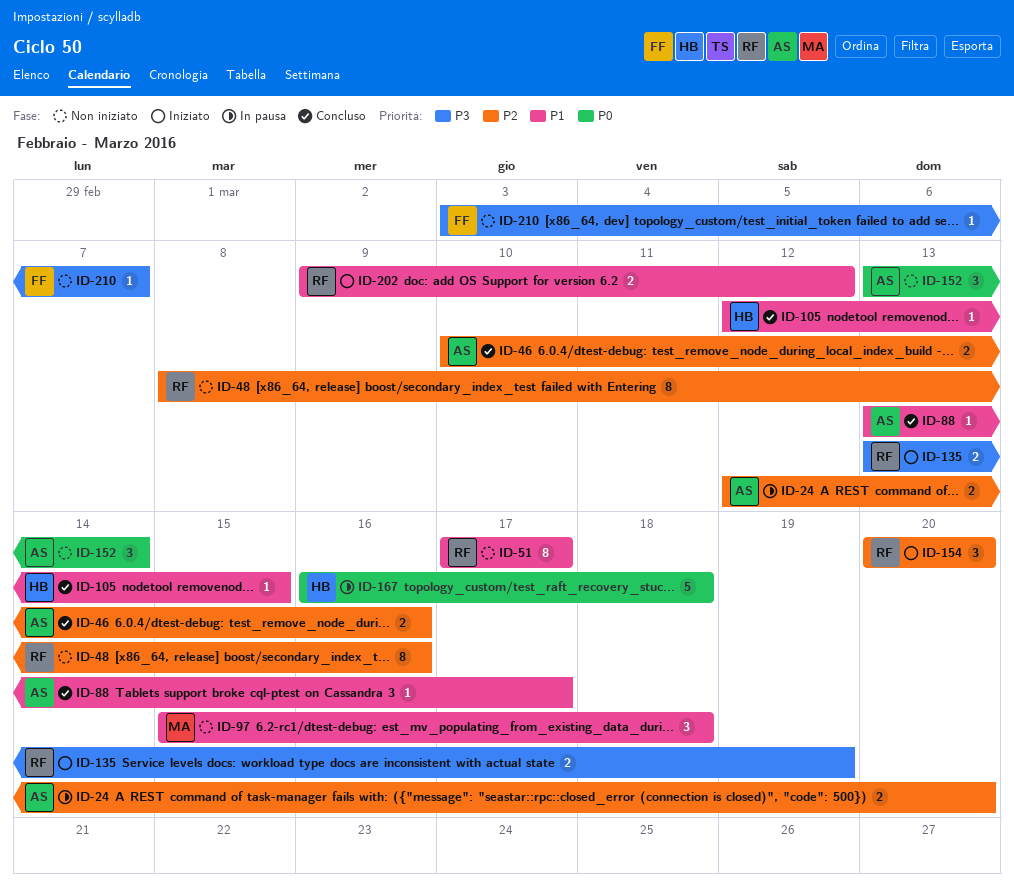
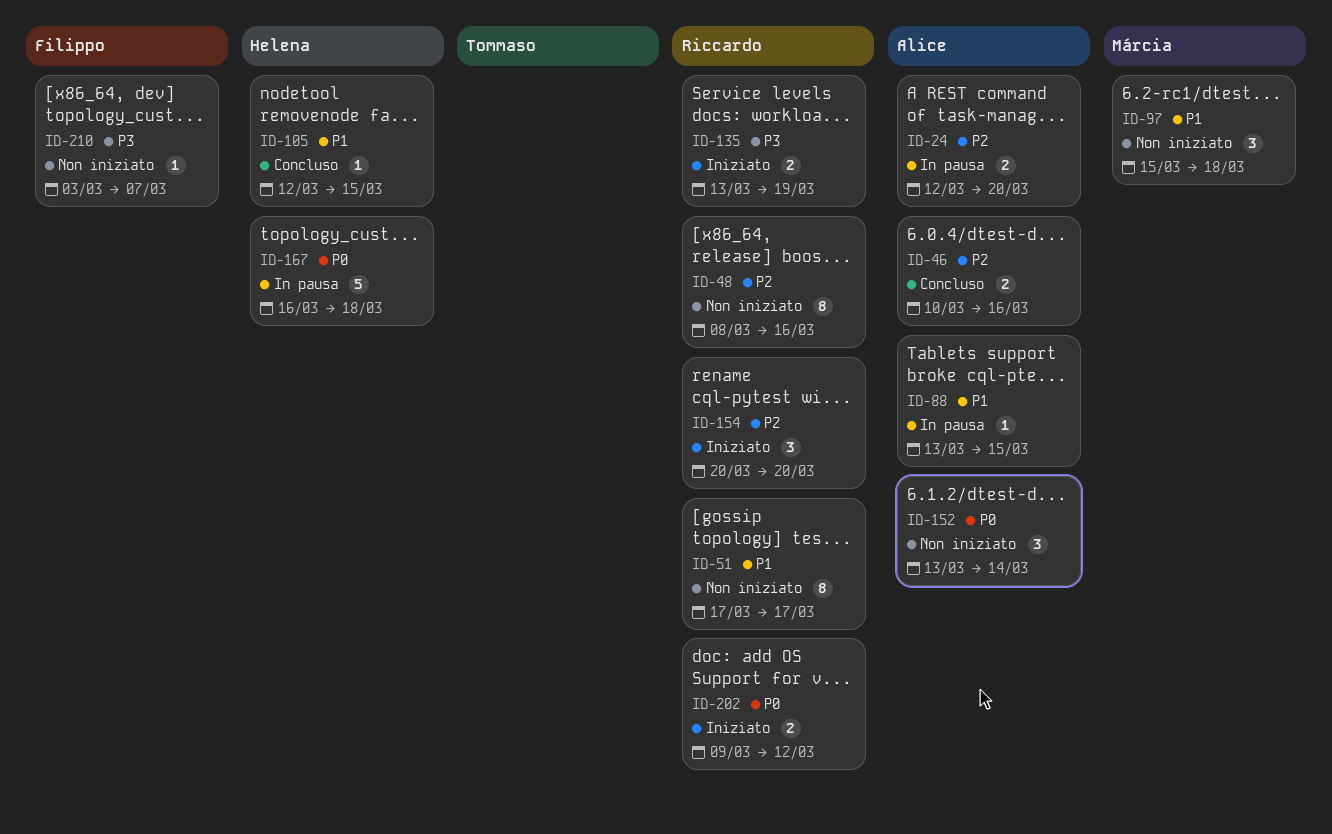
ID-88, status: Concluso -> In pausa
ID-88, due: Mar 17 -> Mar 15
ID-202, priority: P1 -> P0

